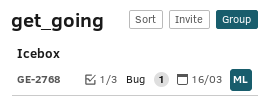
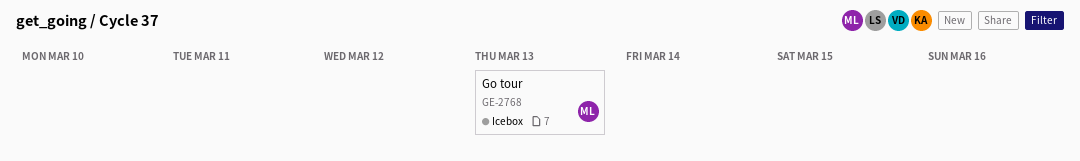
GE-2768, due: Mar 16 -> Mar 13

